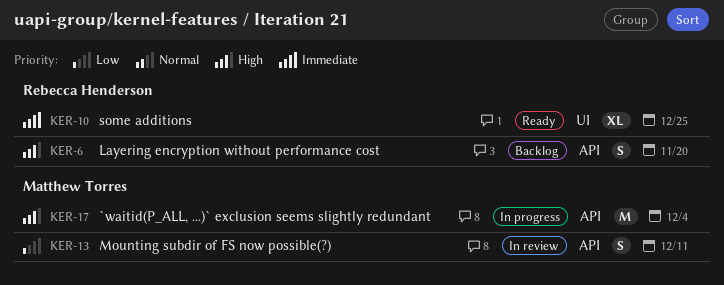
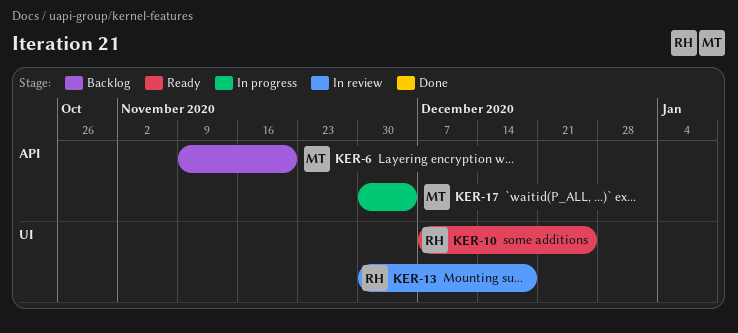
KER-6, owner: Rebecca Henderson -> Matthew Torres
KER-13, owner: Matthew Torres -> Rebecca Henderson
KER-13, label: API -> UI
KER-13, due: Dec 11 -> Dec 18

